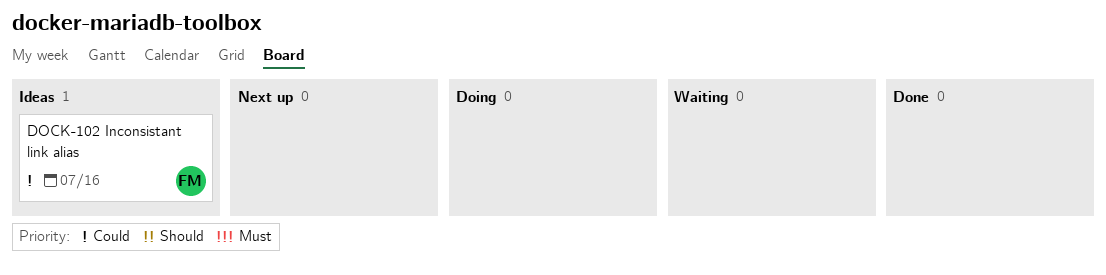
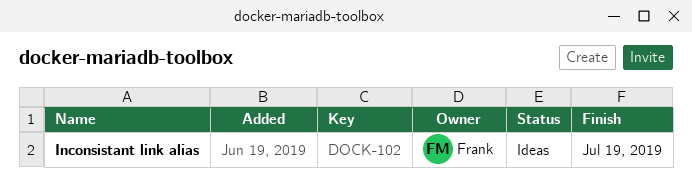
DOCK-102, due: Jul 16 -> Jul 19

